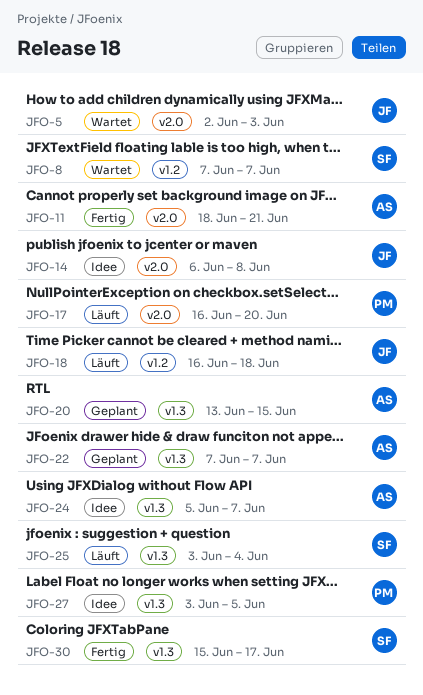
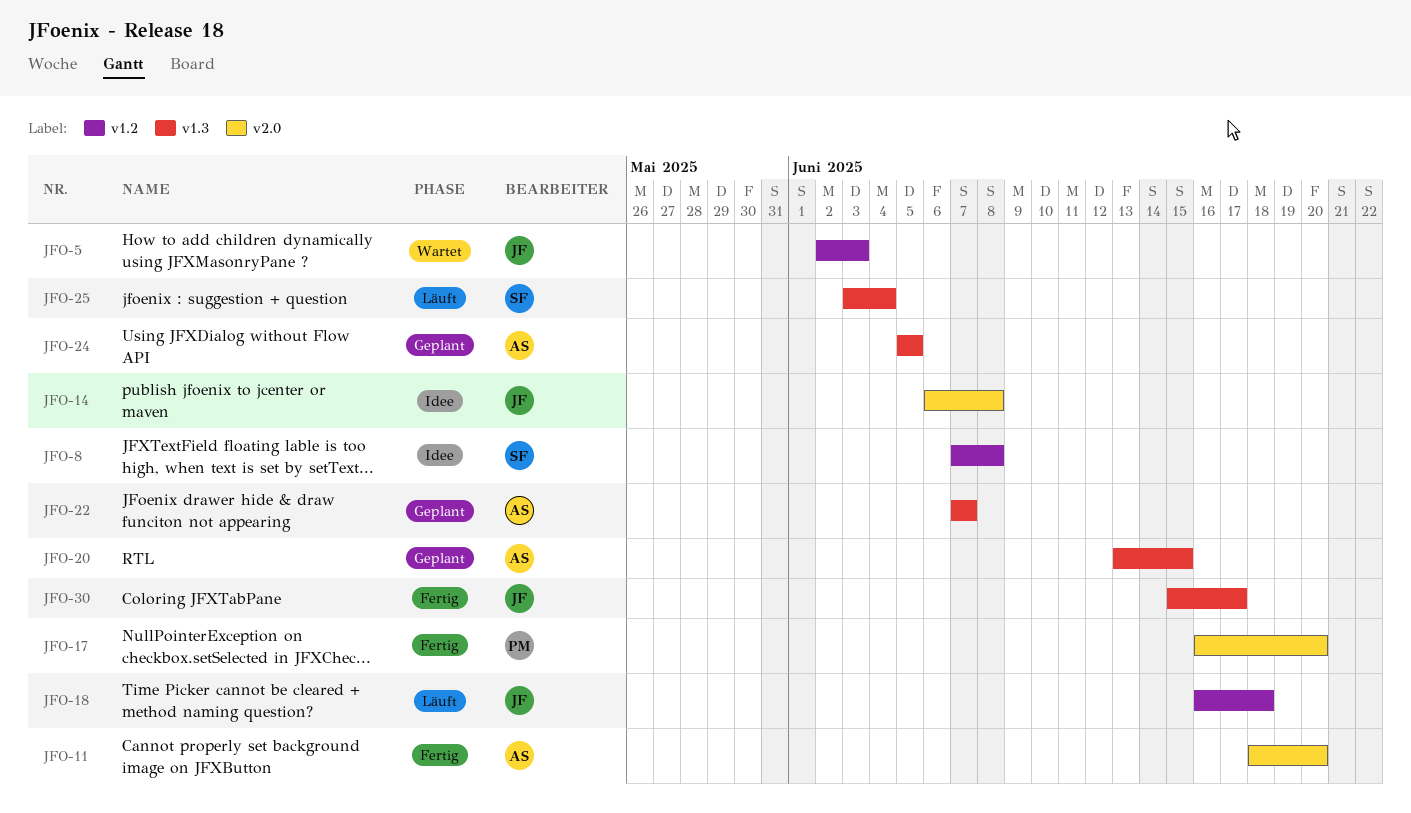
JFO-5, label: v2.0 -> v1.2
JFO-8, status: Wartet -> Idee
JFO-8, due: Jun 7 -> Jun 8
JFO-11, due: Jun 21 -> Jun 20
JFO-17, status: Läuft -> Fertig
JFO-24, status: Idee -> Geplant
JFO-24, due: Jun 7 -> Jun 5
JFO-27: present -> none
JFO-30, owner: SF -> JF

